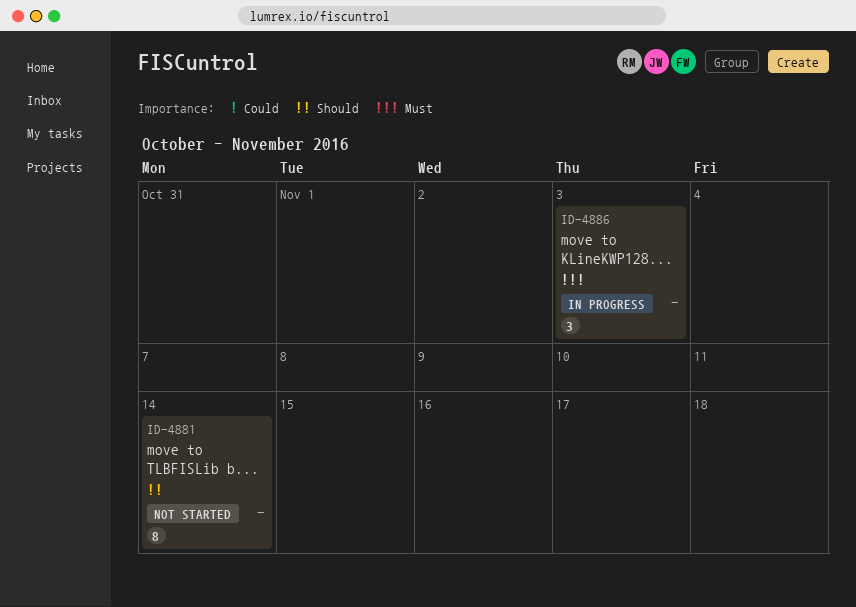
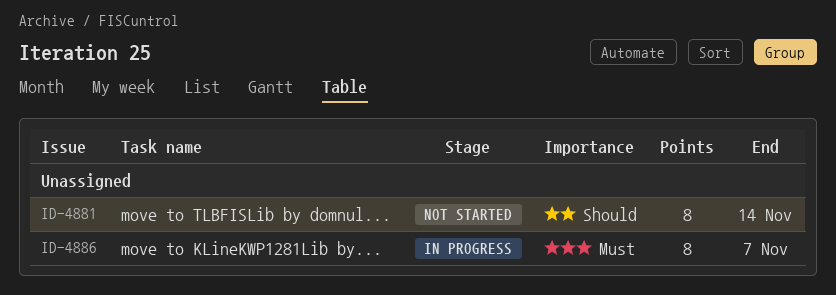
ID-4886, estimate: 3 -> 8
ID-4886, due: Nov 3 -> Nov 7

